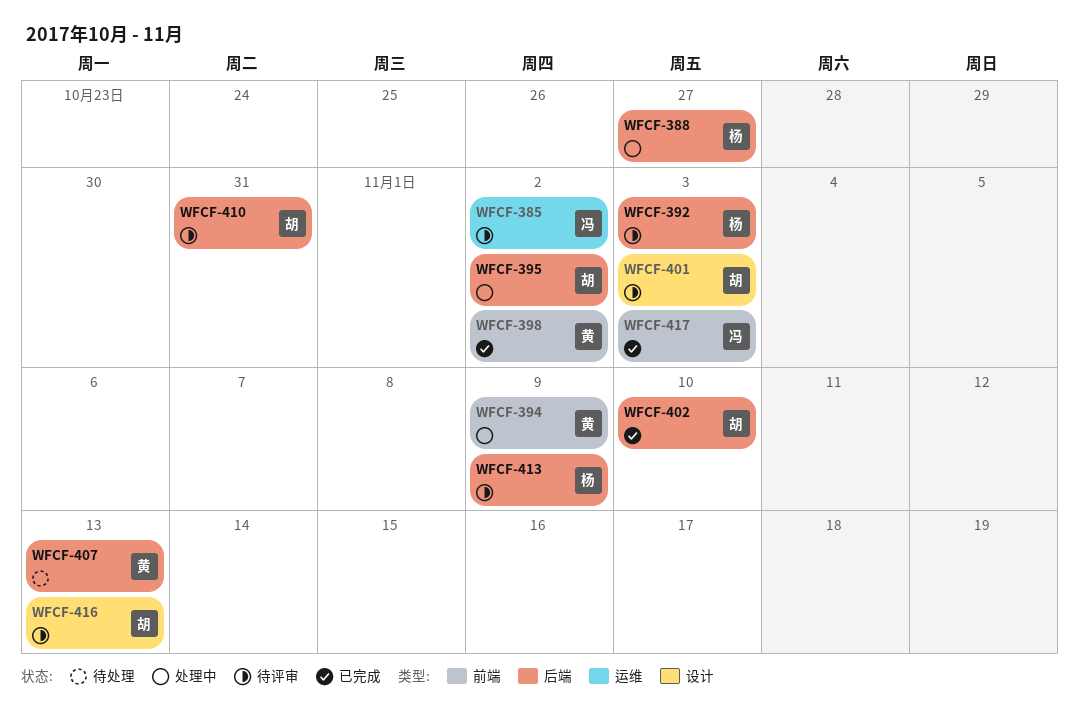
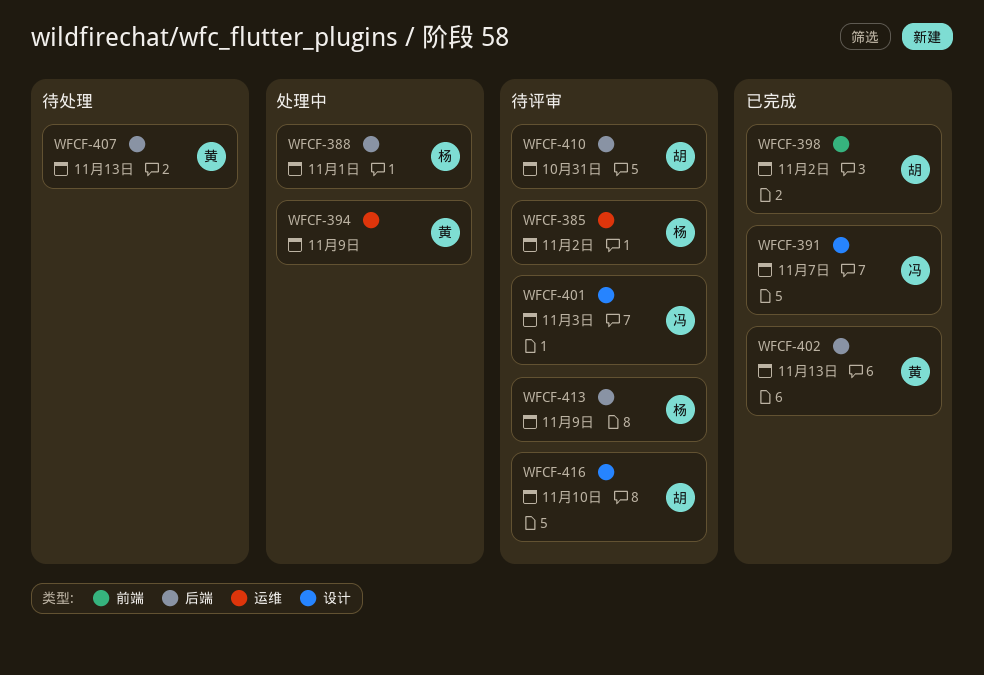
WFCF-385, owner: 冯 -> 杨
WFCF-388, due: Oct 27 -> Nov 1
WFCF-391: none -> present
WFCF-392: present -> none
WFCF-394, label: 前端 -> 运维
WFCF-395: present -> none
WFCF-398, owner: 黄 -> 胡
WFCF-401, owner: 胡 -> 冯
WFCF-402, owner: 胡 -> 黄
WFCF-402, due: Nov 10 -> Nov 13
WFCF-416, due: Nov 13 -> Nov 10
WFCF-417: present -> none

